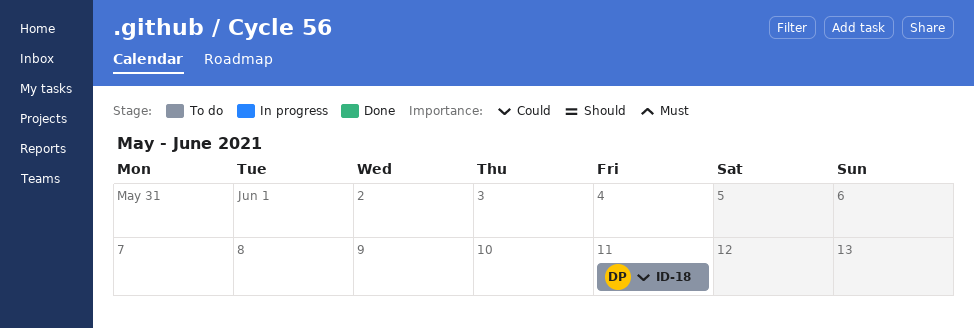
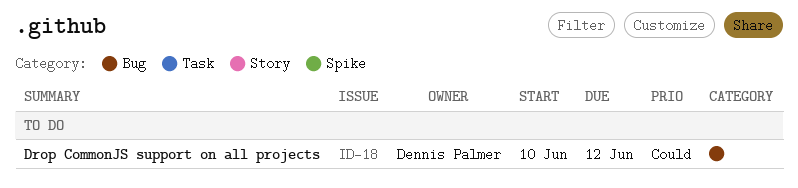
ID-18, start: Jun 11 -> Jun 10
ID-18, due: Jun 11 -> Jun 12

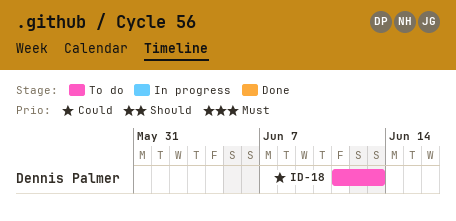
ID-18, start: Jun 10 -> Jun 11
ID-18, due: Jun 12 -> Jun 13

